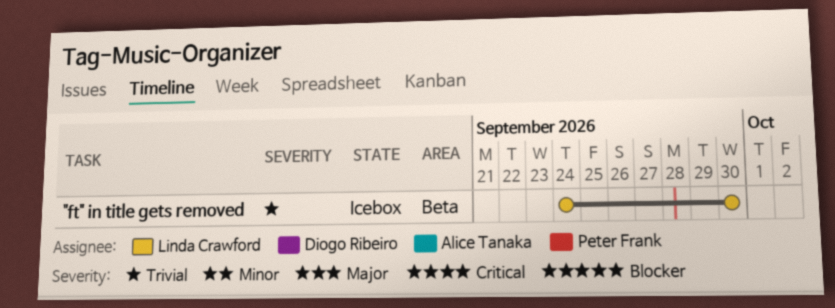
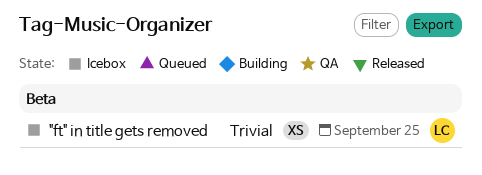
"ft" in title gets removed, due: Sep 30 -> Sep 25

